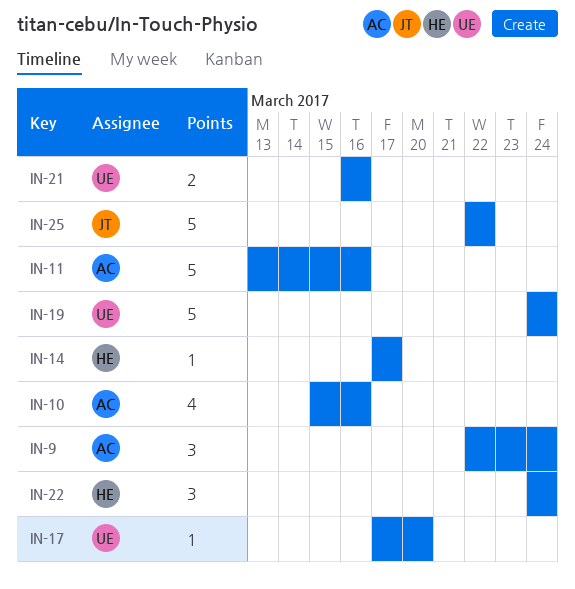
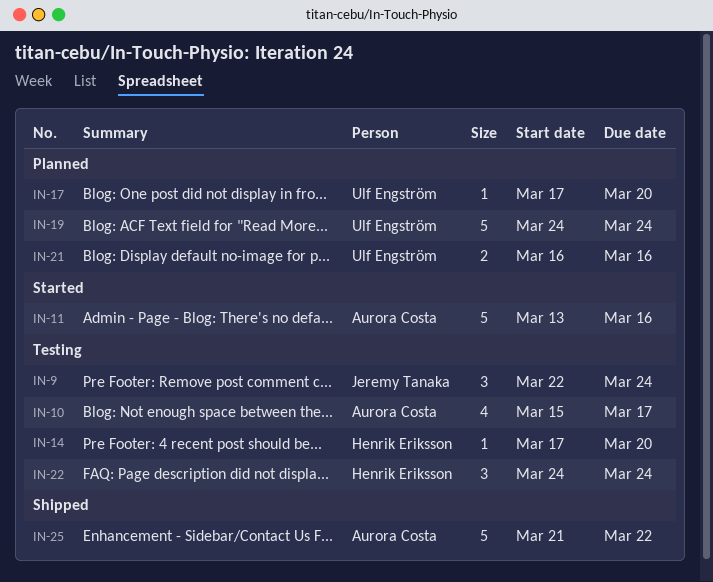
IN-9, owner: Aurora Costa -> Jeremy Tanaka
IN-10, due: Mar 16 -> Mar 17
IN-14, due: Mar 17 -> Mar 20
IN-25, owner: Jeremy Tanaka -> Aurora Costa
IN-25, start: Mar 22 -> Mar 21

